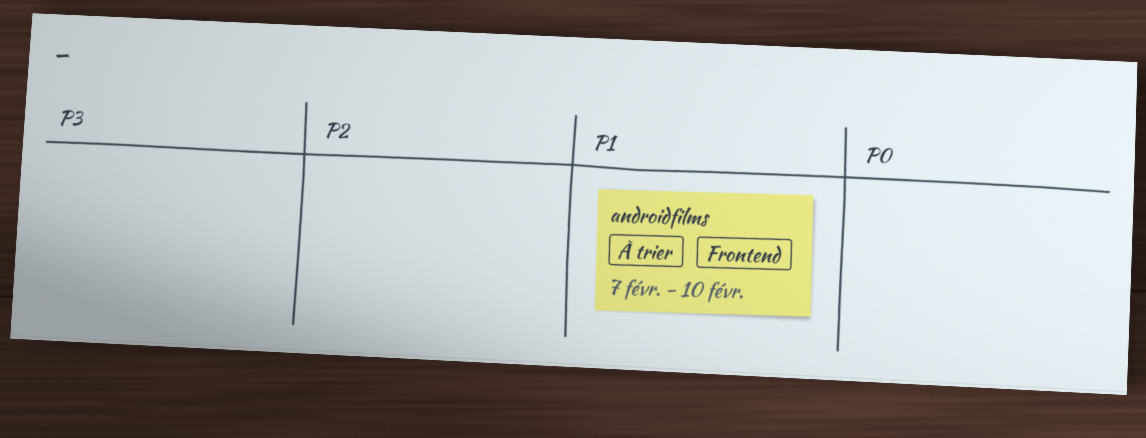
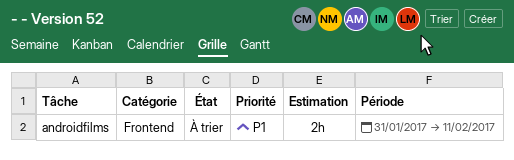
androidfilms, start: Feb 7 -> Jan 31
androidfilms, due: Feb 10 -> Feb 11

